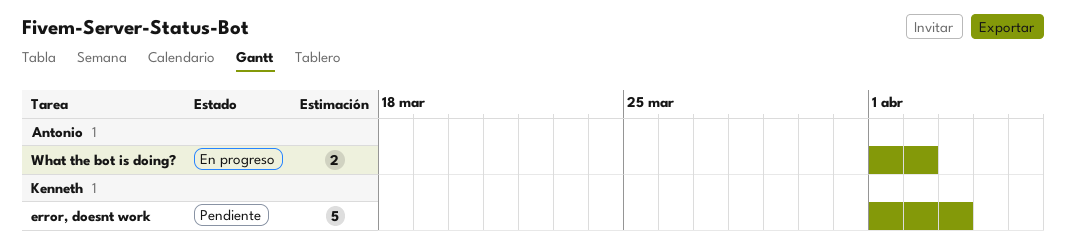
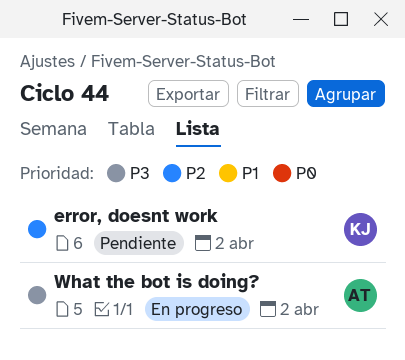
error, doesnt work, due: Apr 3 -> Apr 2

